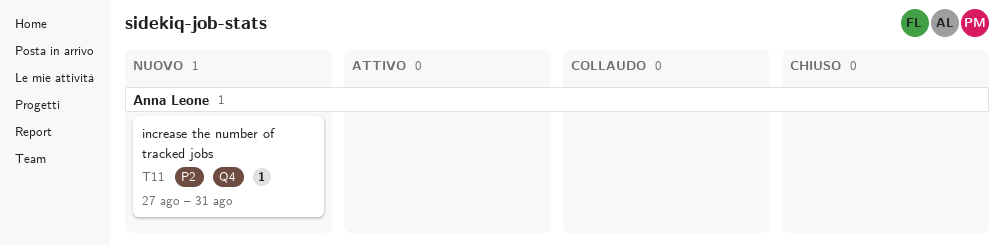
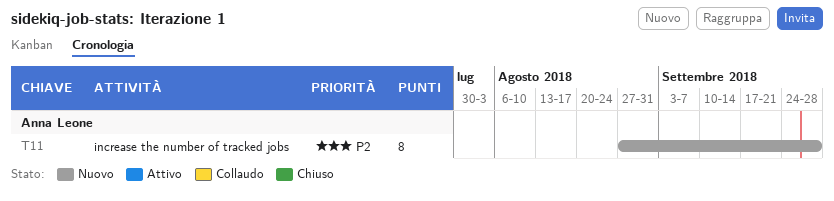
T11, estimate: 1 -> 8
T11, due: Aug 31 -> Sep 28

